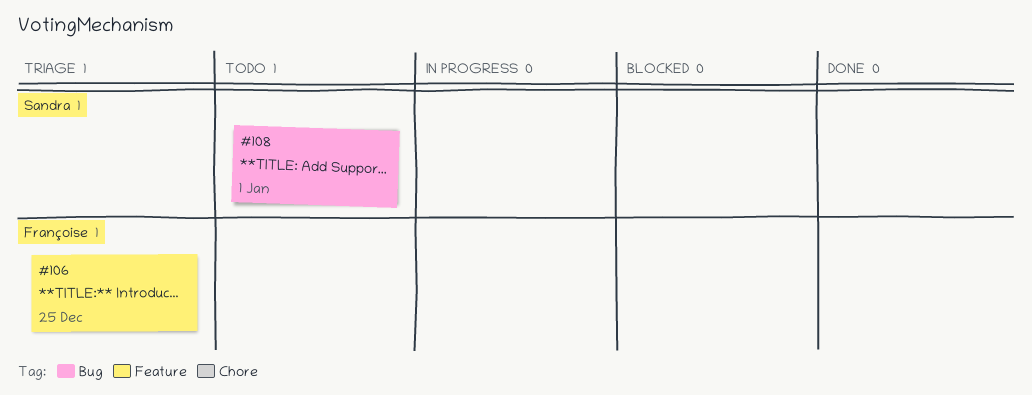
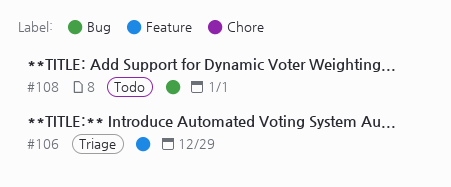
#106, due: Dec 25 -> Dec 29

